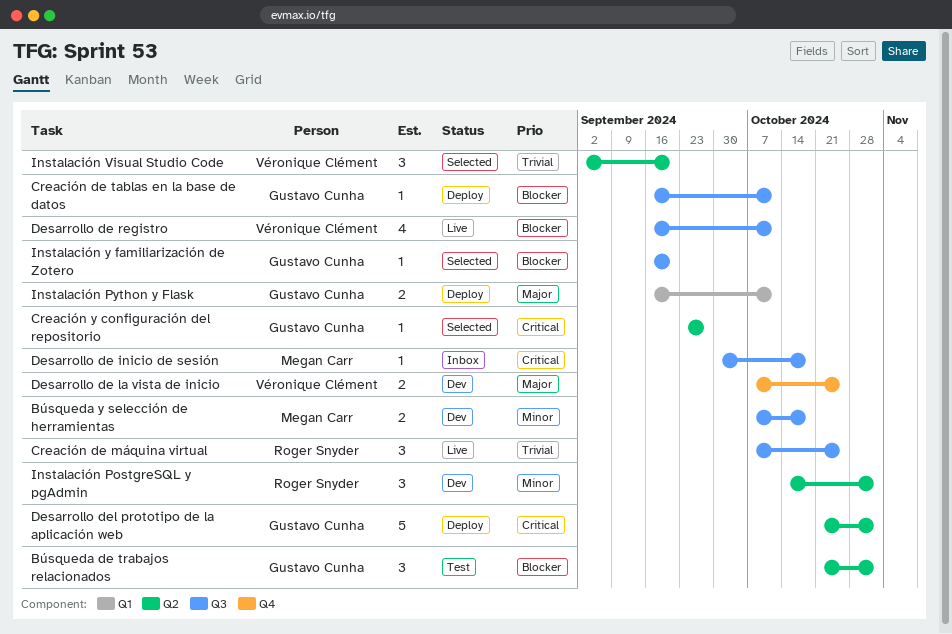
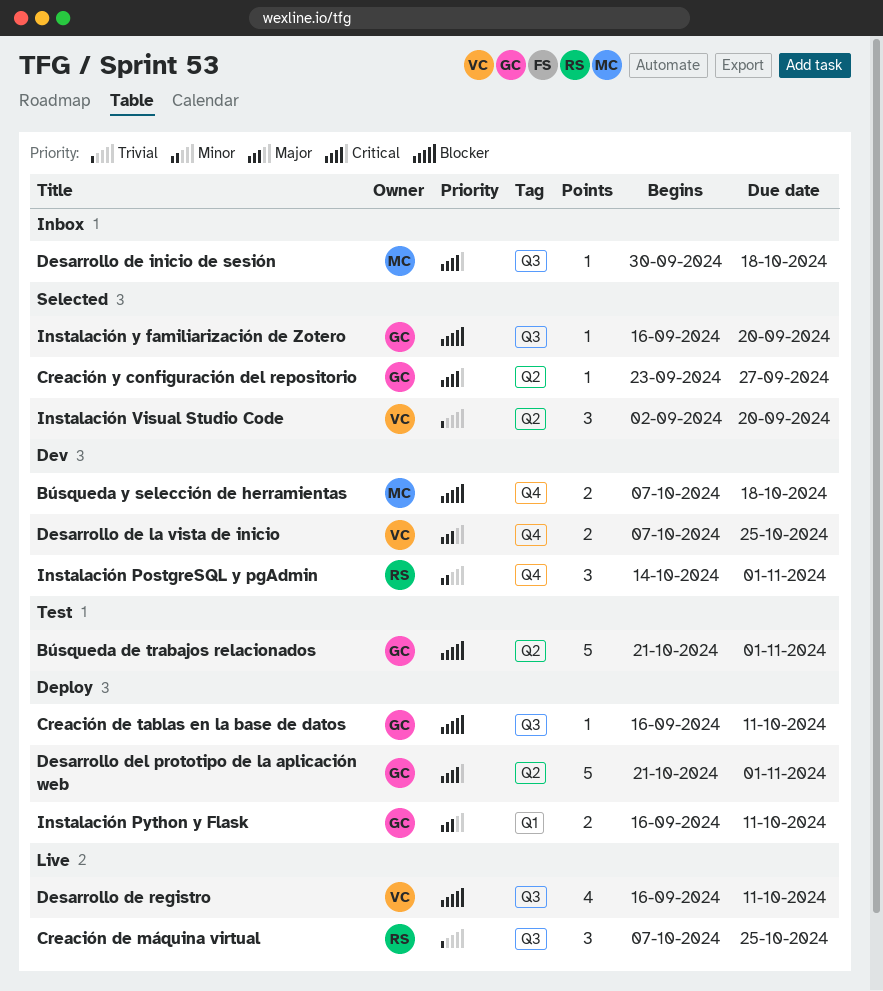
Búsqueda de trabajos relacionados, estimate: 3 -> 5
Búsqueda y selección de herramientas, priority: Minor -> Blocker
Búsqueda y selección de herramientas, label: Q3 -> Q4
Instalación PostgreSQL y pgAdmin, label: Q2 -> Q4

